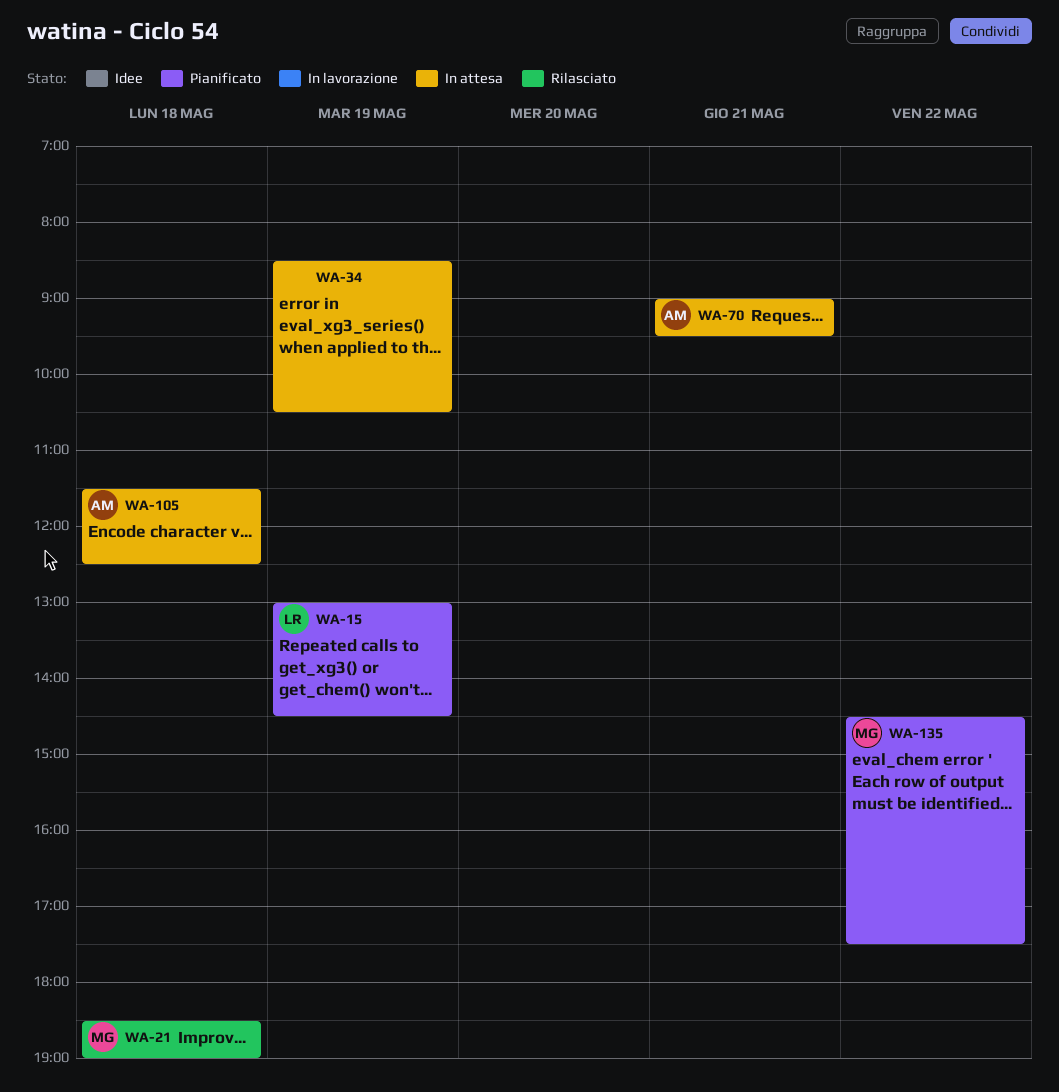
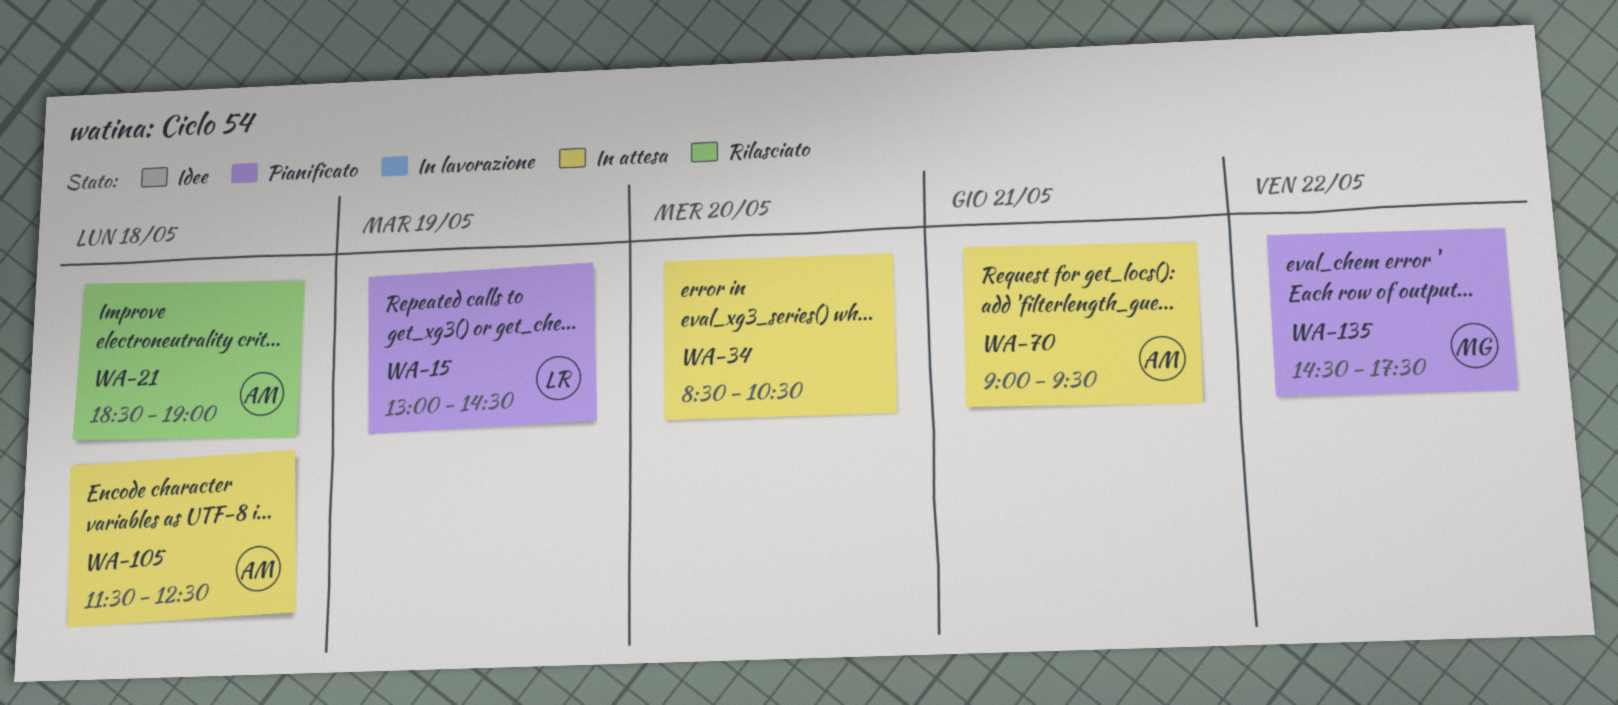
WA-21, owner: MG -> AM
WA-34, day: May 19 -> May 20

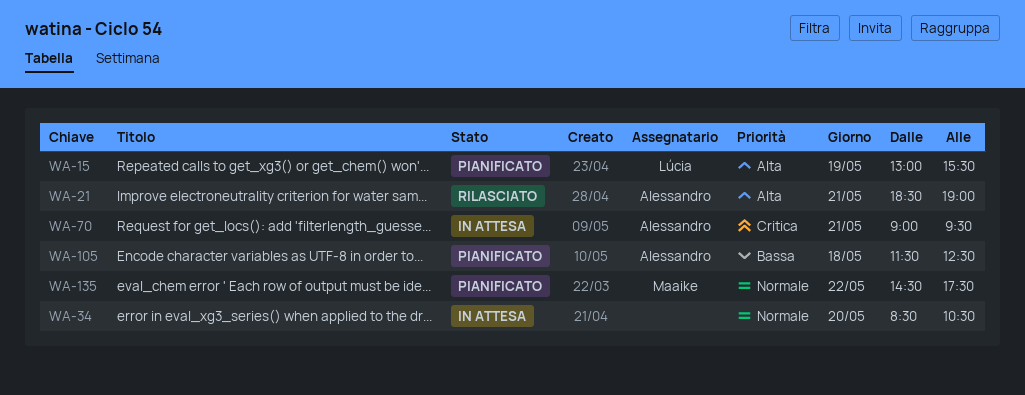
WA-15, ends: 14:30 -> 15:30
WA-21, day: May 18 -> May 21
WA-105, status: In attesa -> Pianificato

